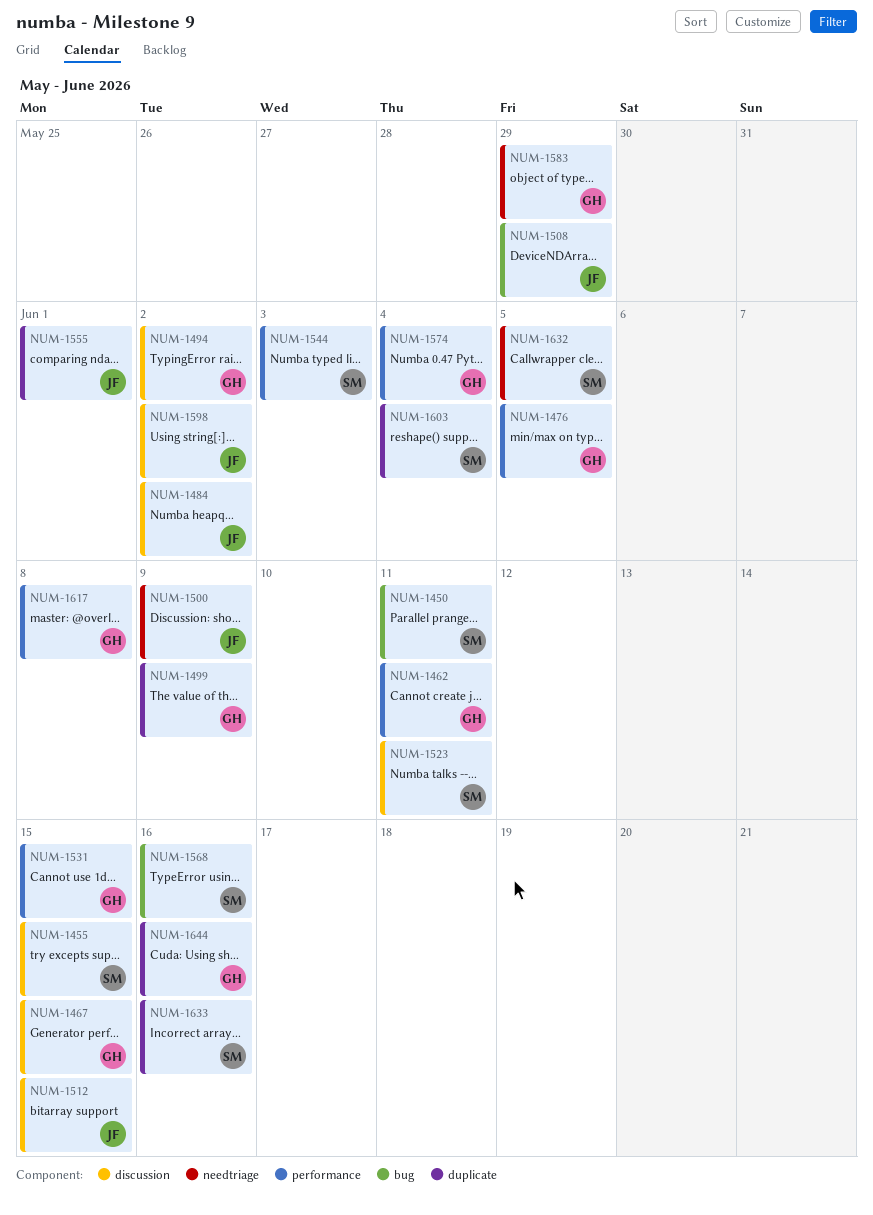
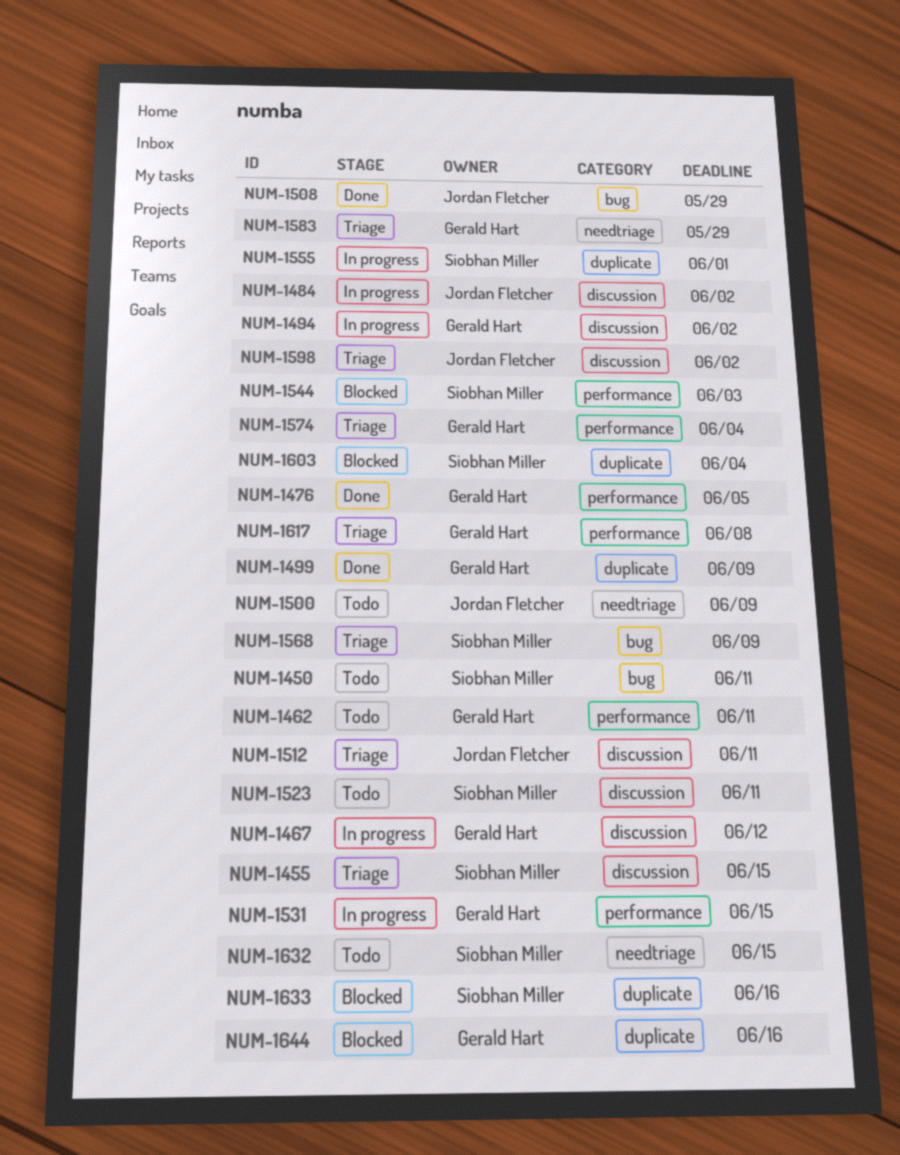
NUM-1467, due: Jun 15 -> Jun 12
NUM-1512, due: Jun 15 -> Jun 11
NUM-1555, owner: Jordan Fletcher -> Siobhan Miller
NUM-1568, due: Jun 16 -> Jun 9
NUM-1632, due: Jun 5 -> Jun 15

